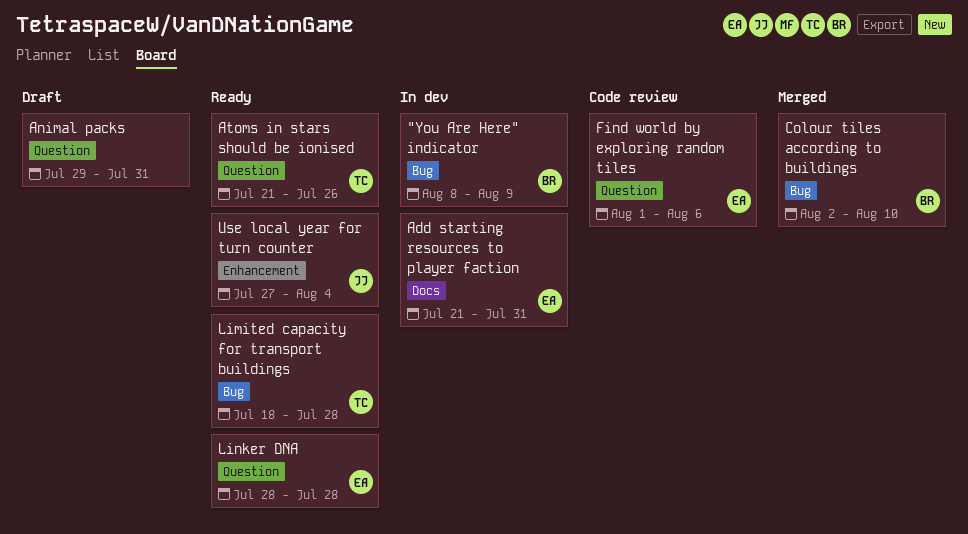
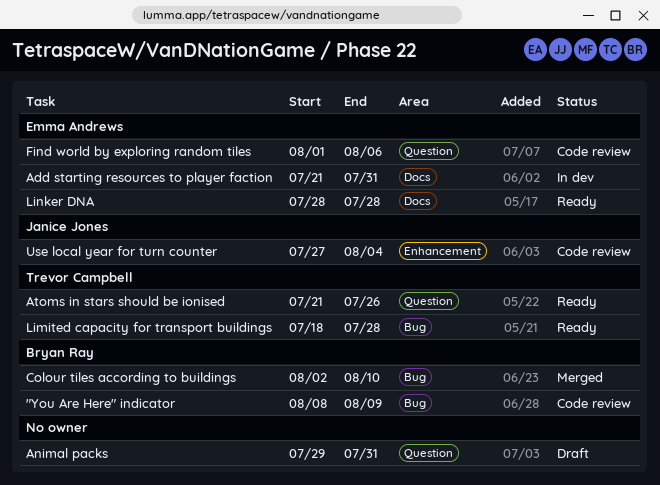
"You Are Here" indicator, status: In dev -> Code review
Linker DNA, label: Question -> Docs
Use local year for turn counter, status: Ready -> Code review

